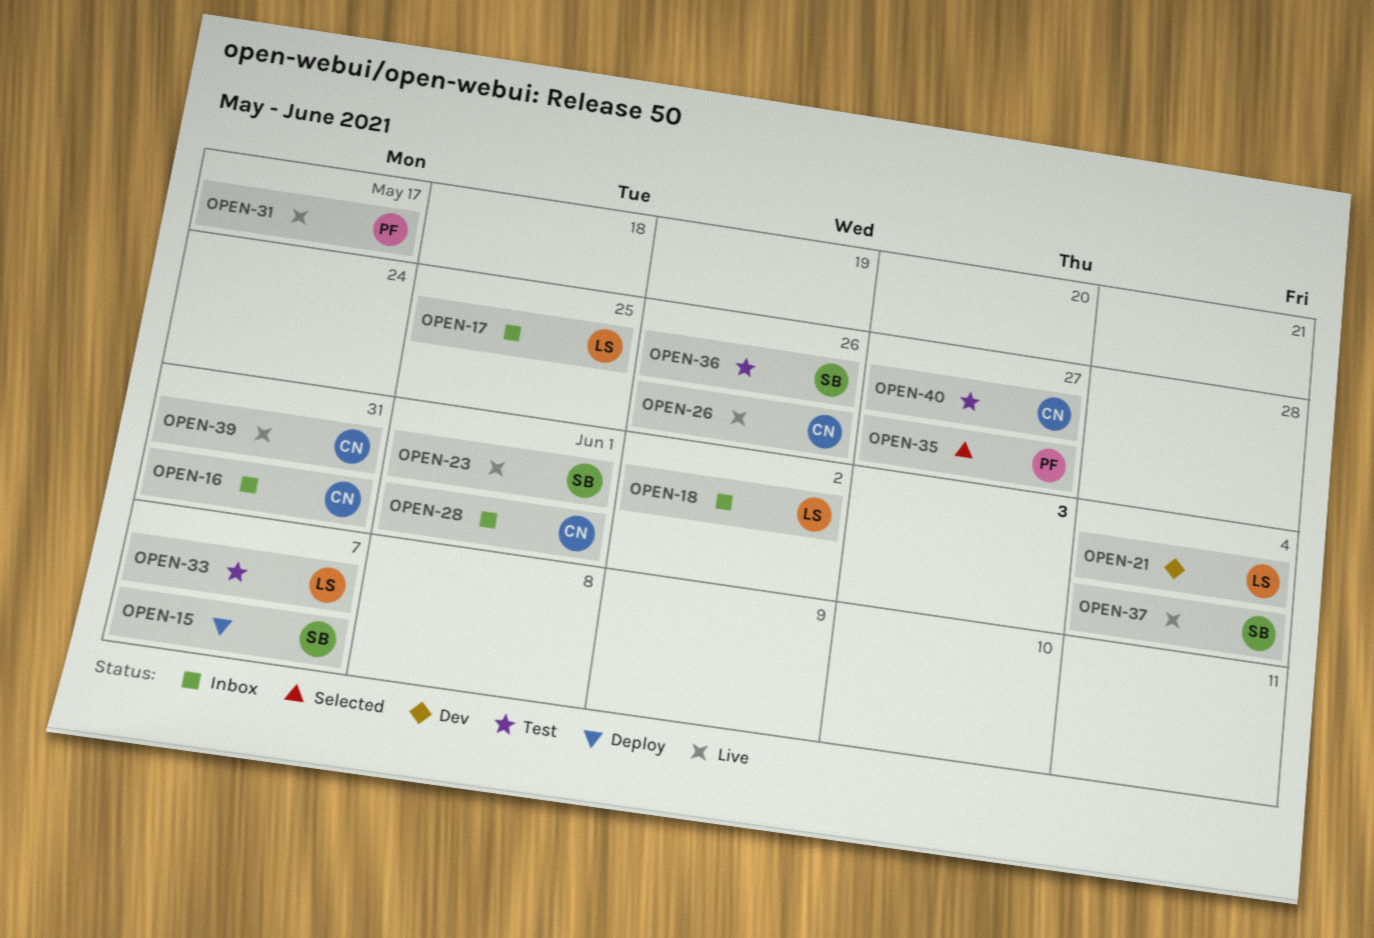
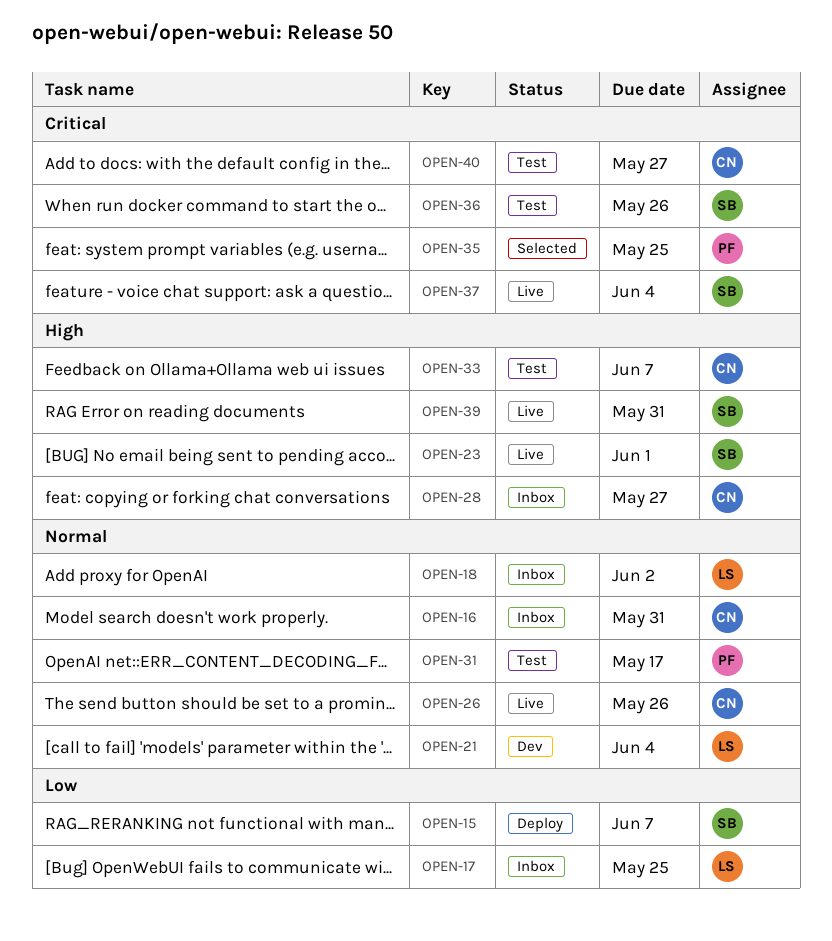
OPEN-28, due: Jun 1 -> May 27
OPEN-31, status: Live -> Test
OPEN-33, owner: LS -> CN
OPEN-35, due: May 27 -> May 25
OPEN-39, owner: CN -> SB

